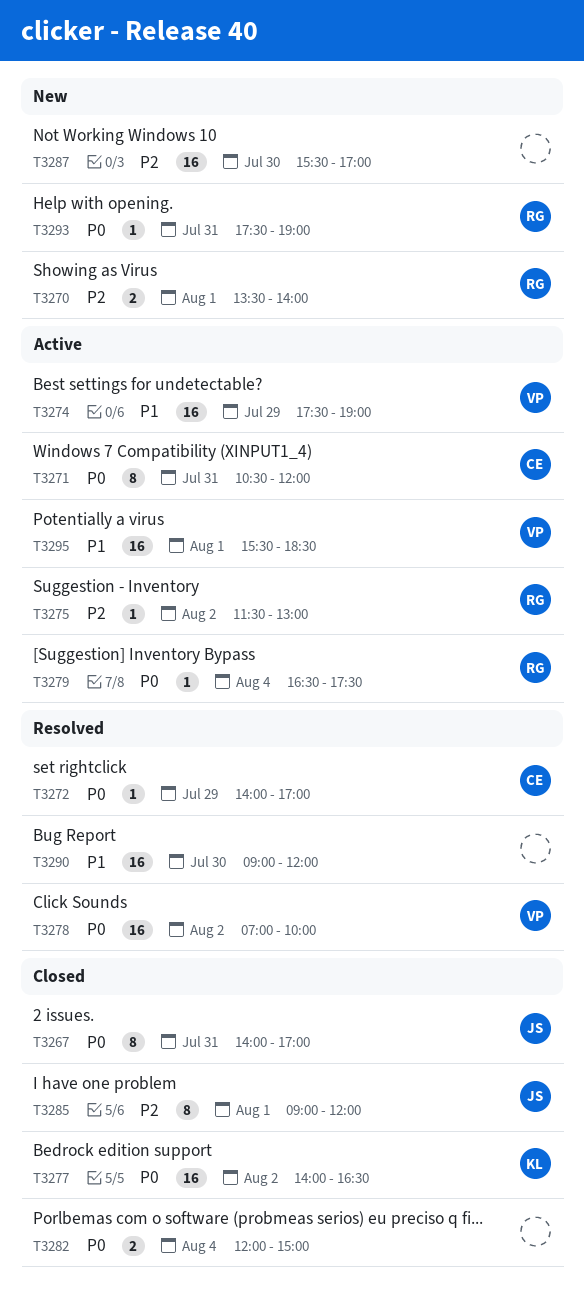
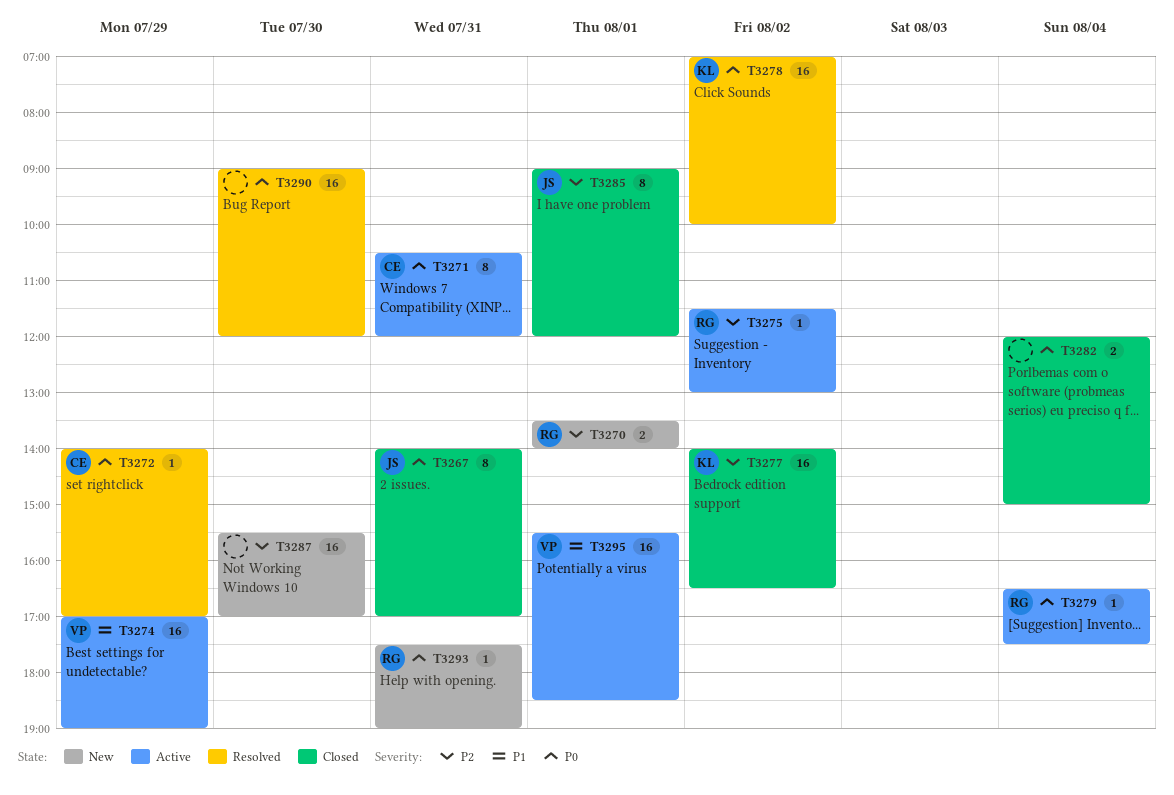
T3274, begins: 17:30 -> 17:00
T3277, priority: P0 -> P2
T3278, owner: VP -> KL
T3290, priority: P1 -> P0

